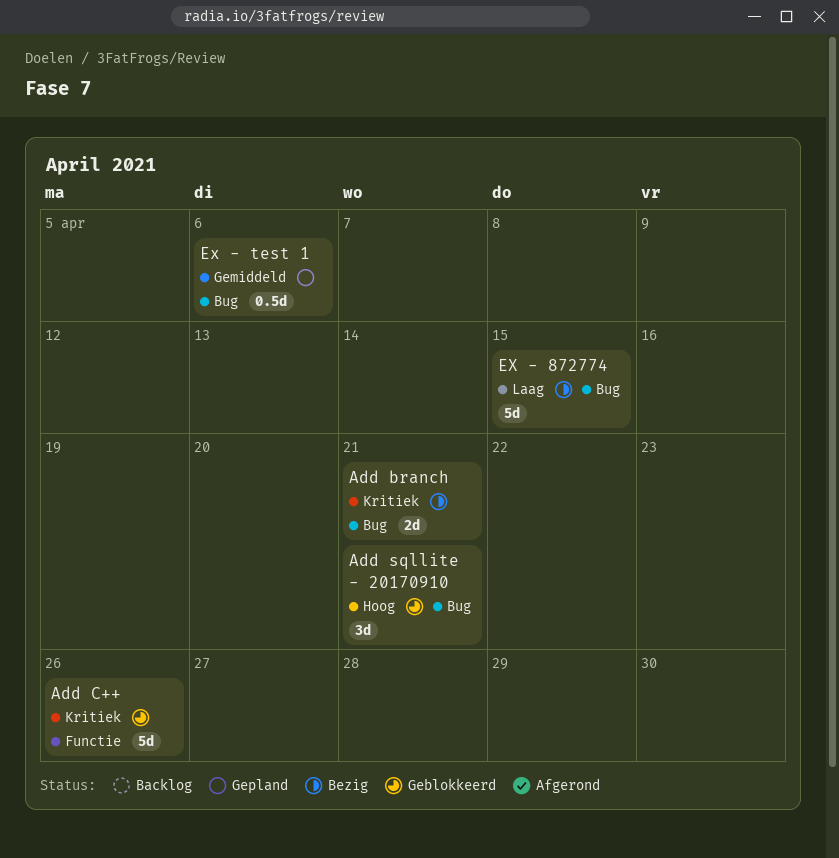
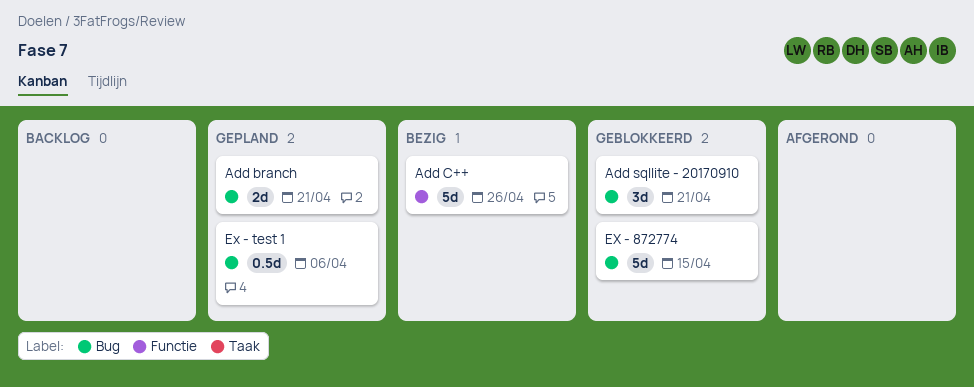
Add branch, status: Bezig -> Gepland
Add C++, status: Geblokkeerd -> Bezig
EX - 872774, status: Bezig -> Geblokkeerd

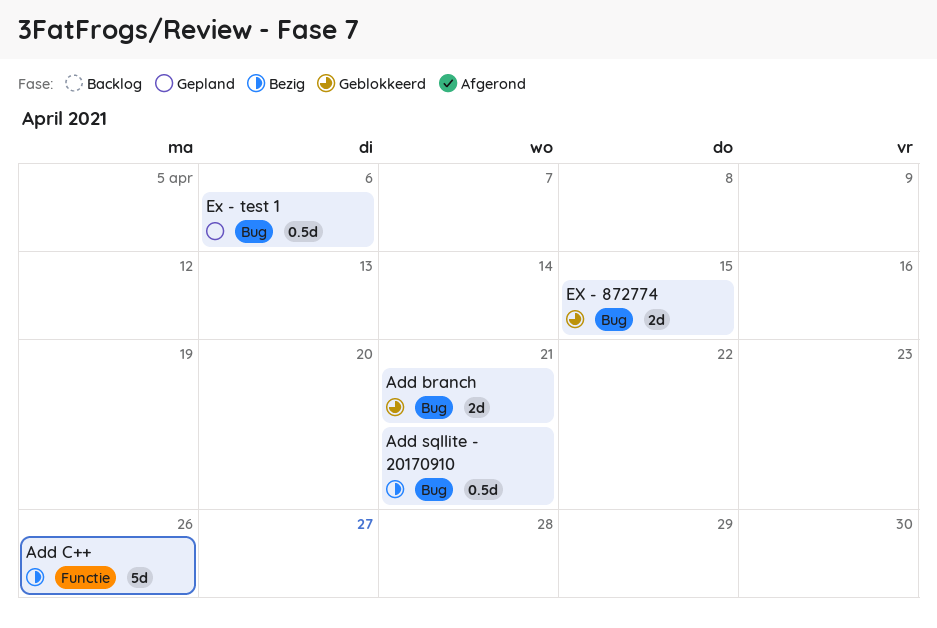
Add branch, status: Gepland -> Geblokkeerd
Add sqllite - 20170910, status: Geblokkeerd -> Bezig
Add sqllite - 20170910, estimate: 3d -> 0.5d
EX - 872774, estimate: 5d -> 2d

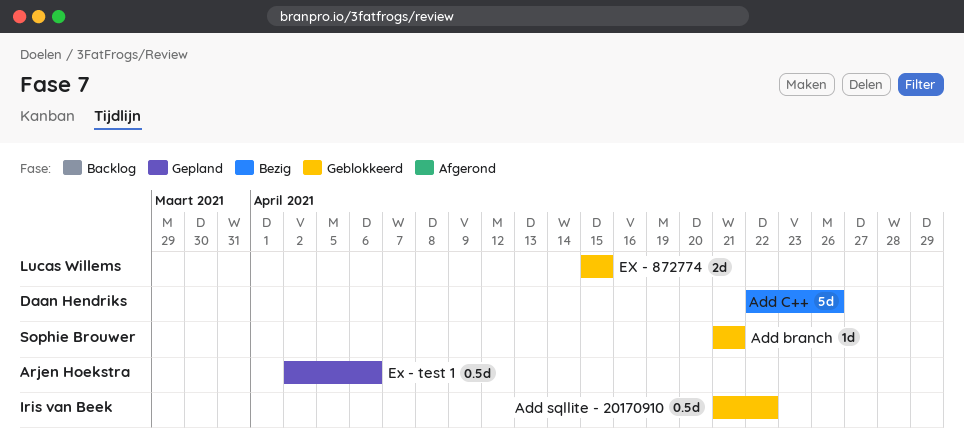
Add branch, estimate: 2d -> 1d
Add sqllite - 20170910, status: Bezig -> Geblokkeerd
Add sqllite - 20170910, due: Apr 21 -> Apr 22

